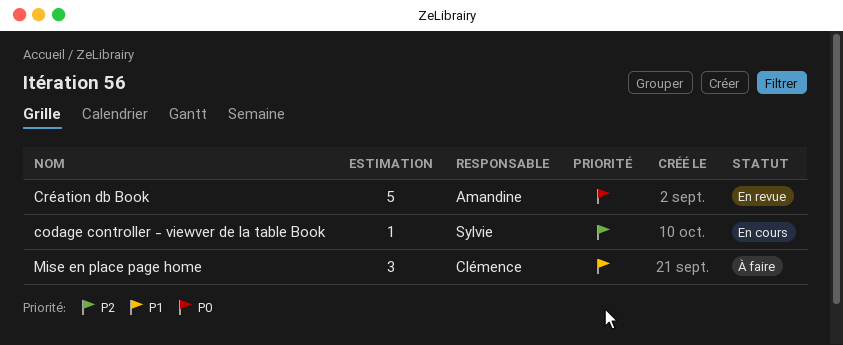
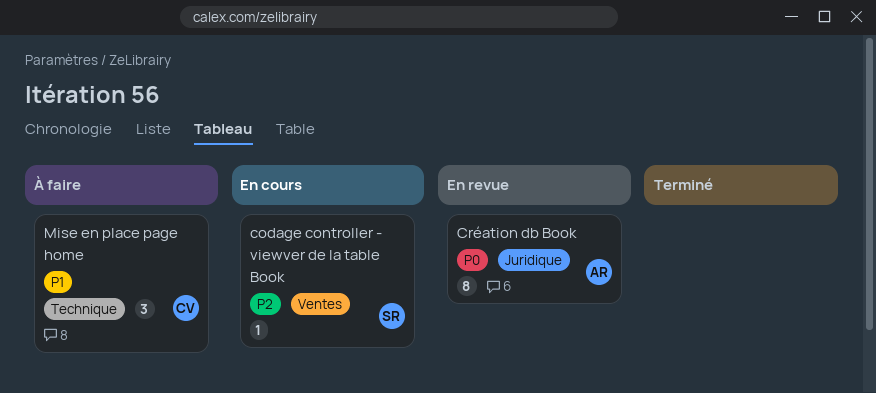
Création db Book, estimate: 5 -> 8

